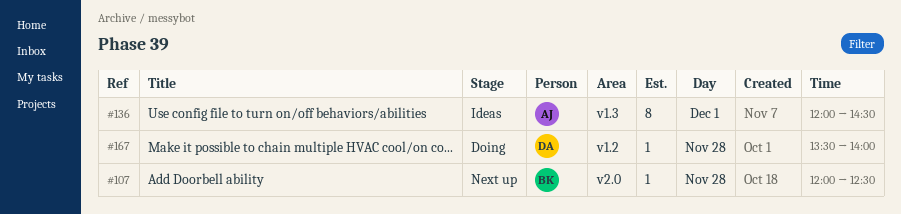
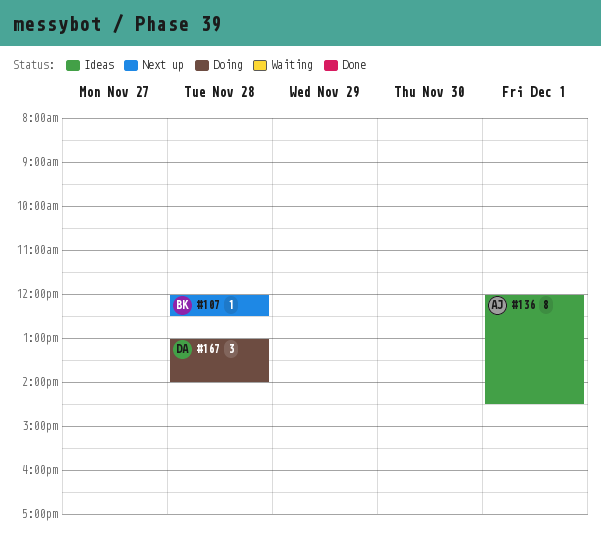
#167, estimate: 1 -> 3
#167, begins: 13:30 -> 13:00

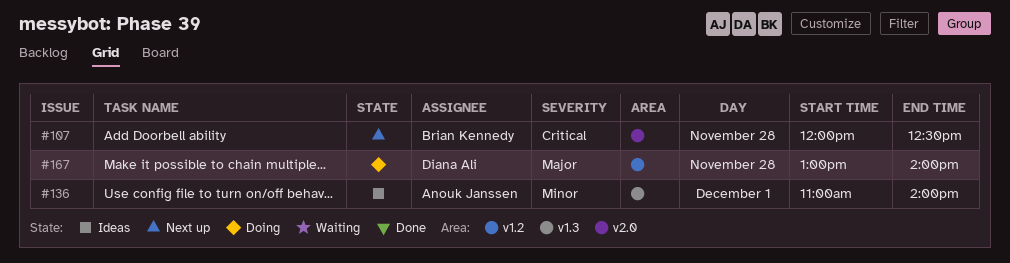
#136, begins: 12:00 -> 11:00
#136, ends: 14:30 -> 14:00

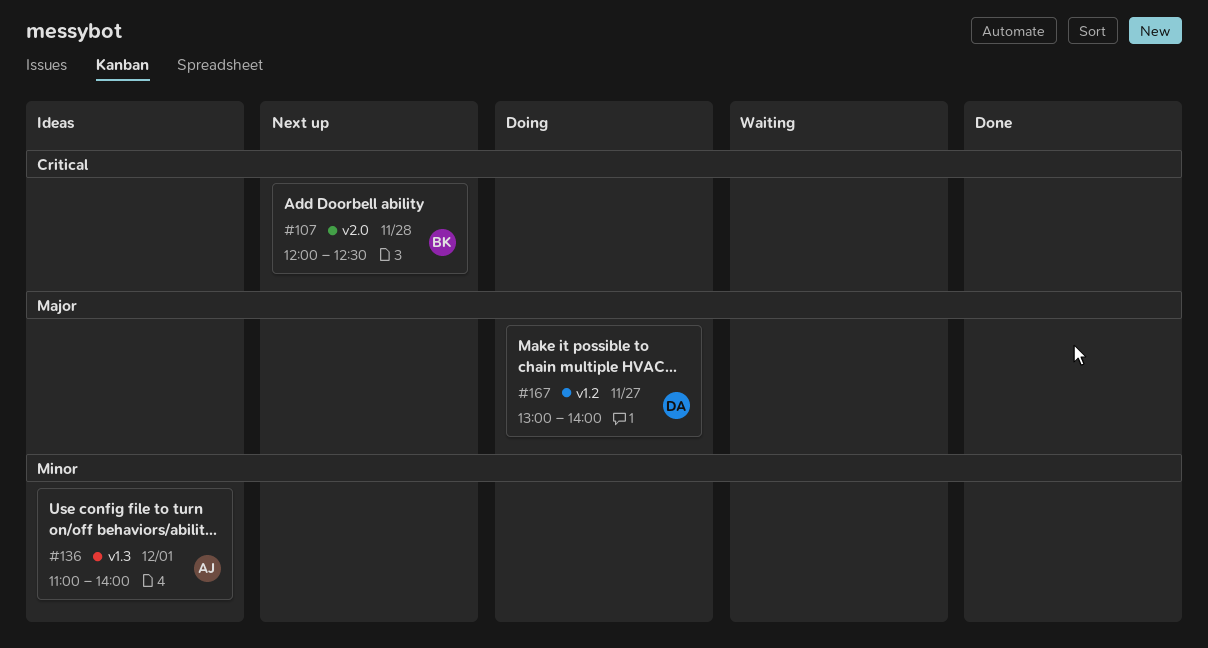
#167, day: Nov 28 -> Nov 27

